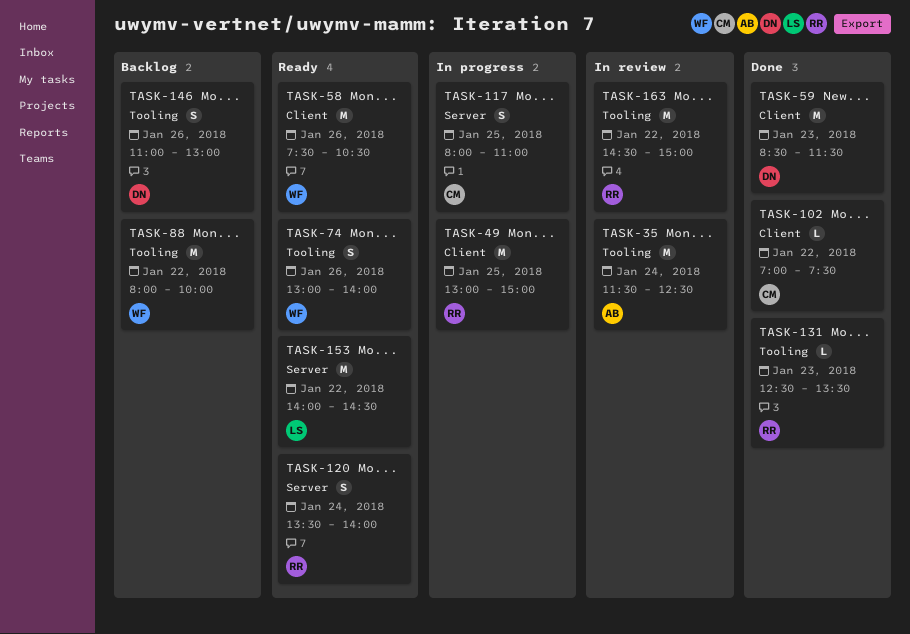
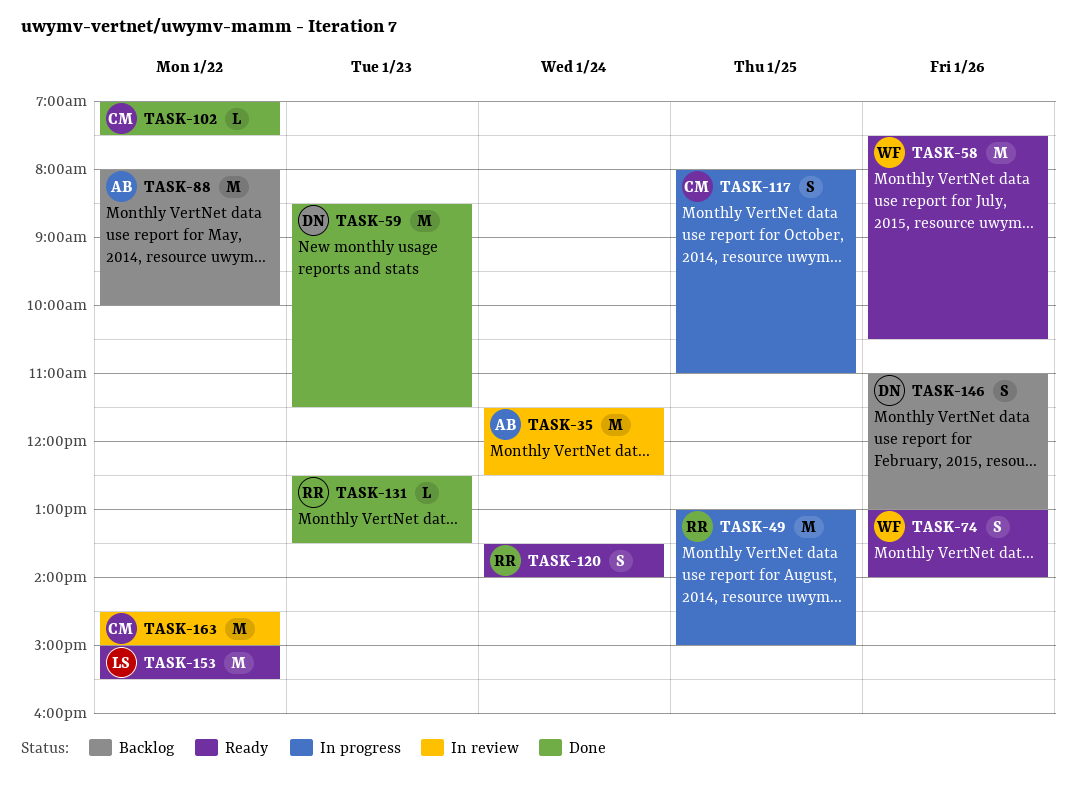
TASK-88, owner: WF -> AB
TASK-153, begins: 14:00 -> 15:00
TASK-153, ends: 14:30 -> 15:30
TASK-163, owner: RR -> CM

